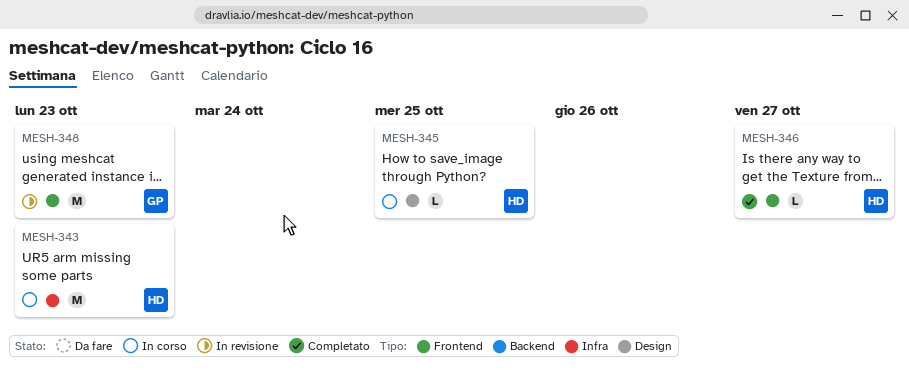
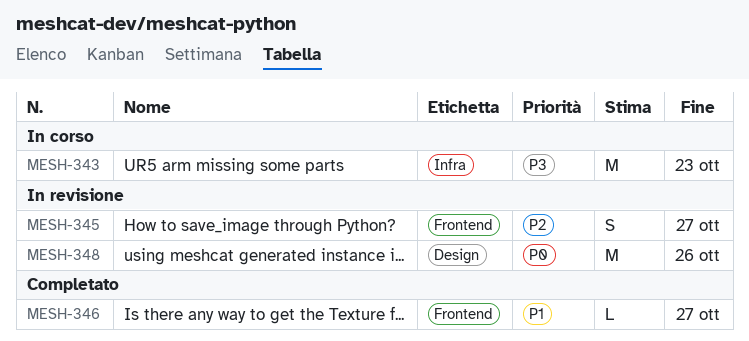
MESH-345, status: In corso -> In revisione
MESH-345, label: Design -> Frontend
MESH-345, estimate: L -> S
MESH-345, due: Oct 25 -> Oct 27
MESH-348, label: Frontend -> Design
MESH-348, due: Oct 23 -> Oct 26

